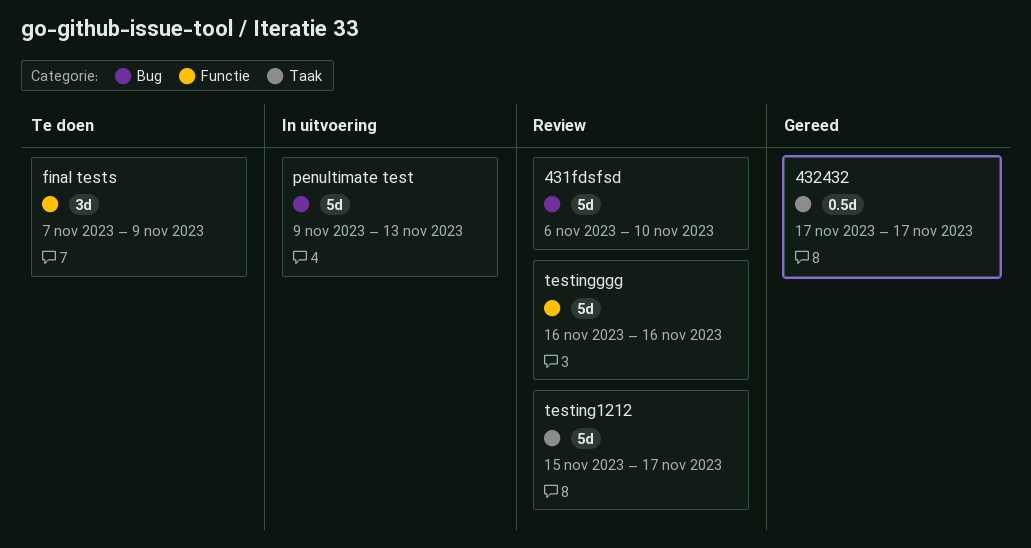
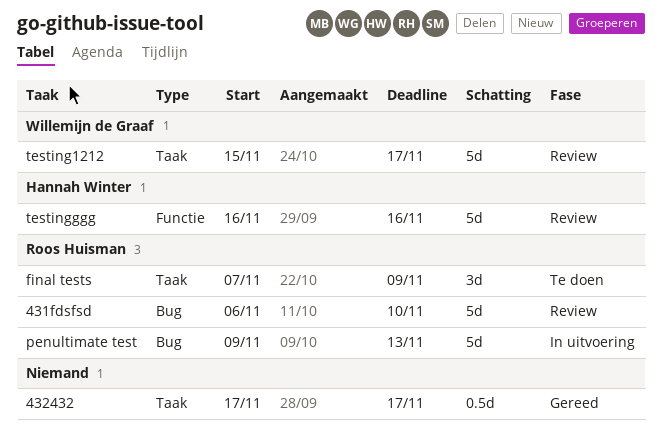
final tests, label: Functie -> Taak

